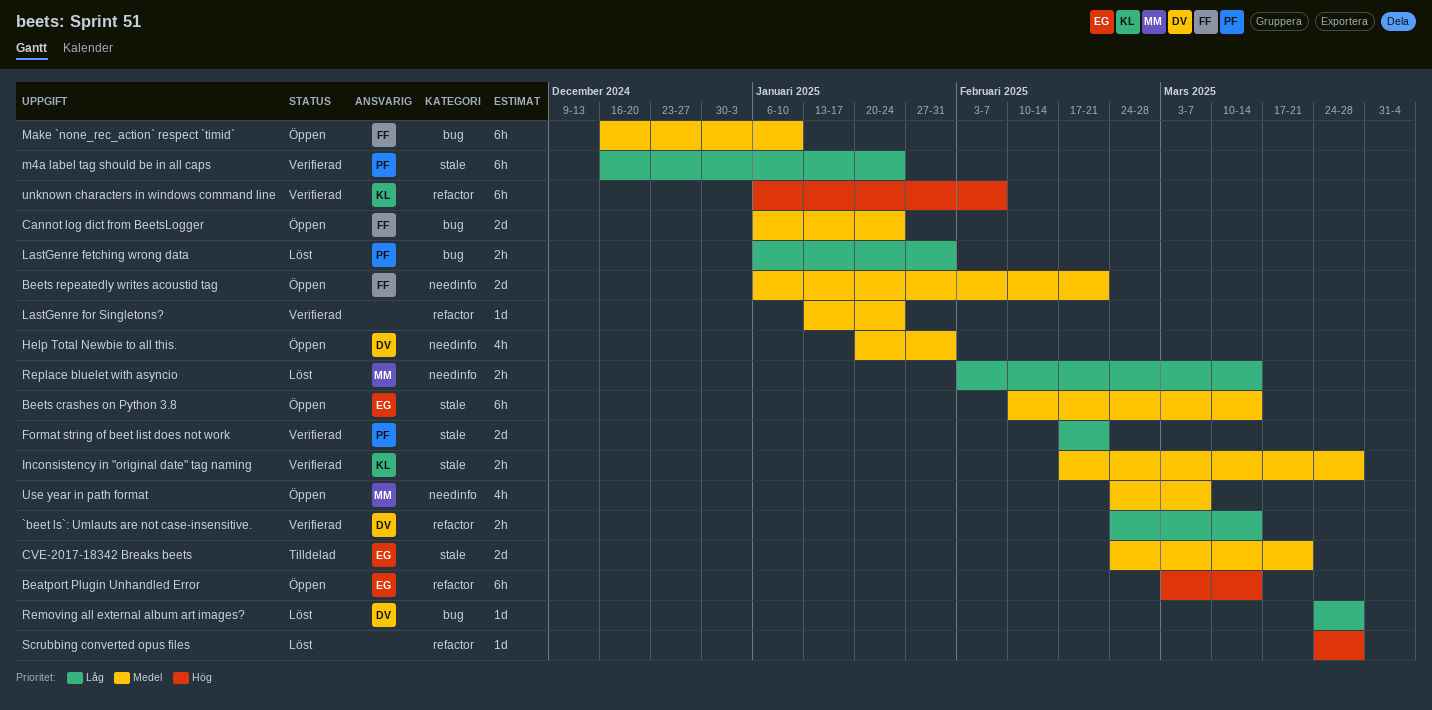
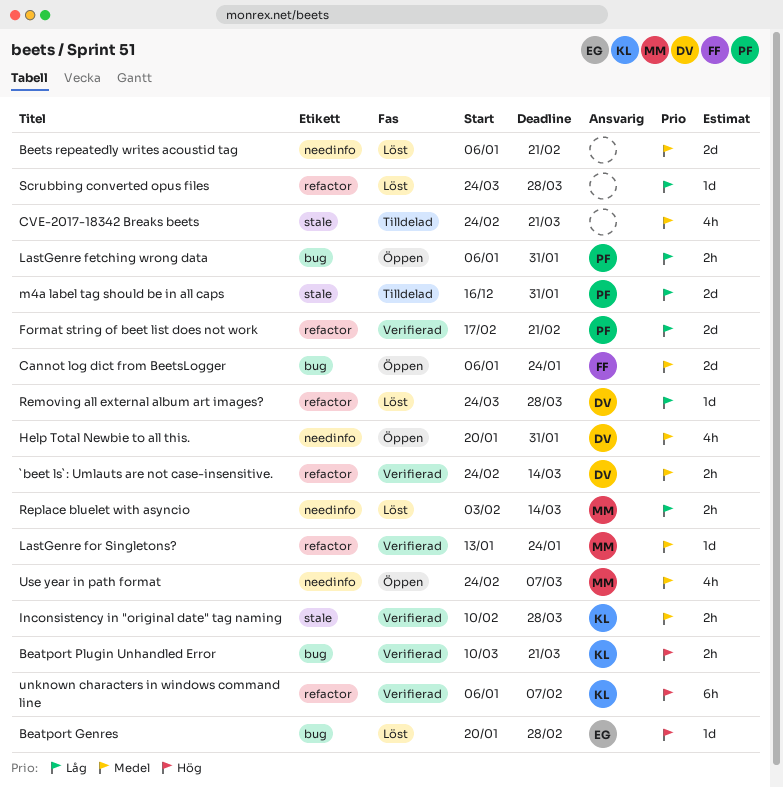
`beet ls`: Umlauts are not case-insensitive., priority: Låg -> Medel
Beatport Genres: none -> present
Beatport Plugin Unhandled Error, status: Öppen -> Verifierad
Beatport Plugin Unhandled Error, owner: EG -> KL
Beatport Plugin Unhandled Error, label: refactor -> bug
Beatport Plugin Unhandled Error, estimate: 6h -> 2h
Beatport Plugin Unhandled Error, start: Mar 3 -> Mar 10
Beatport Plugin Unhandled Error, due: Mar 14 -> Mar 21
Beets crashes on Python 3.8: present -> none
Beets repeatedly writes acoustid tag, status: Öppen -> Löst
Beets repeatedly writes acoustid tag, owner: FF -> none
CVE-2017-18342 Breaks beets, owner: EG -> none
CVE-2017-18342 Breaks beets, estimate: 2d -> 4h
Format string of beet list does not work, label: stale -> refactor
Inconsistency in "original date" tag naming, start: Feb 17 -> Feb 10
LastGenre fetching wrong data, status: Löst -> Öppen
LastGenre for Singletons?, owner: none -> MM
m4a label tag should be in all caps, status: Verifierad -> Tilldelad
m4a label tag should be in all caps, estimate: 6h -> 2d
m4a label tag should be in all caps, due: Jan 24 -> Jan 31
Make `none_rec_action` respect `timid`: present -> none
Removing all external album art images?, label: bug -> refactor
Scrubbing converted opus files, priority: Hög -> Låg

